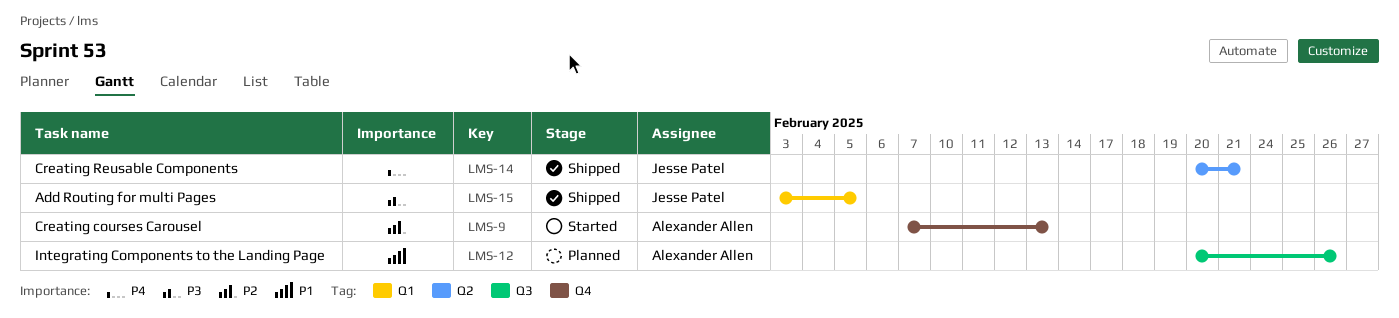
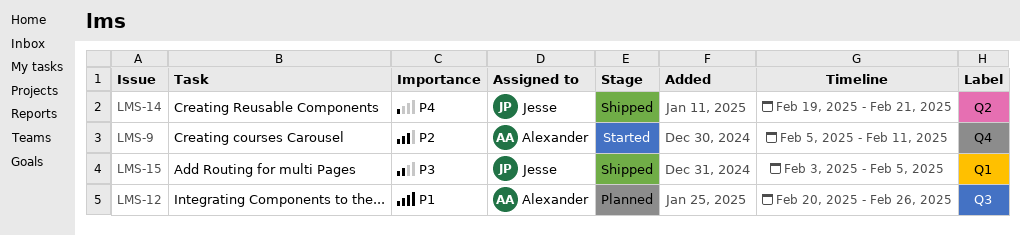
LMS-9, start: Feb 7 -> Feb 5
LMS-9, due: Feb 13 -> Feb 11
LMS-14, start: Feb 20 -> Feb 19

